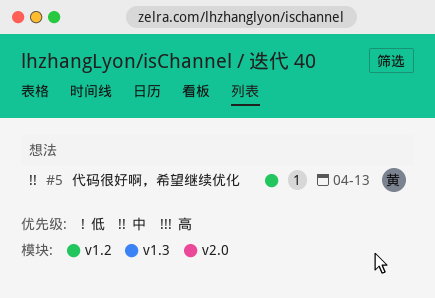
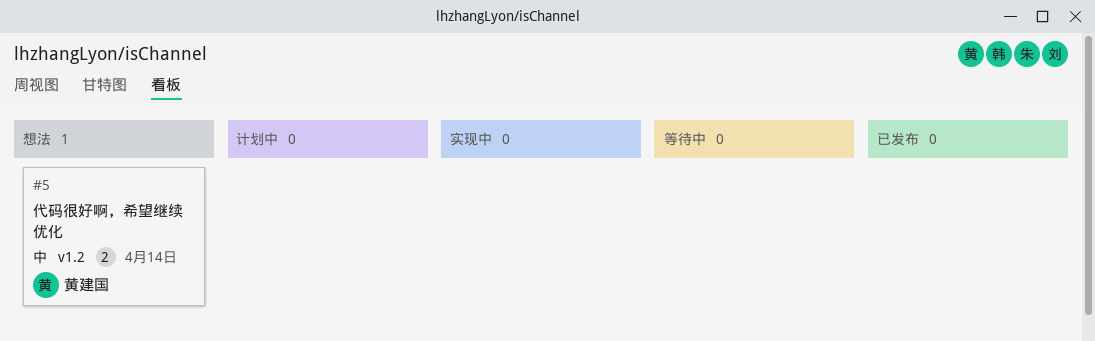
#5, estimate: 1 -> 2
#5, due: Apr 13 -> Apr 14

